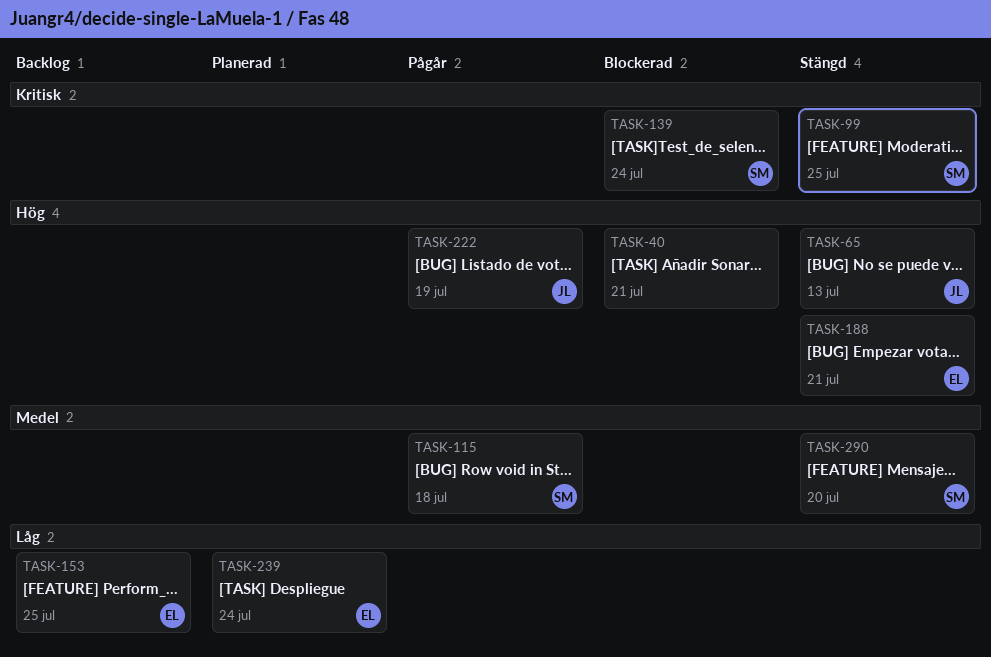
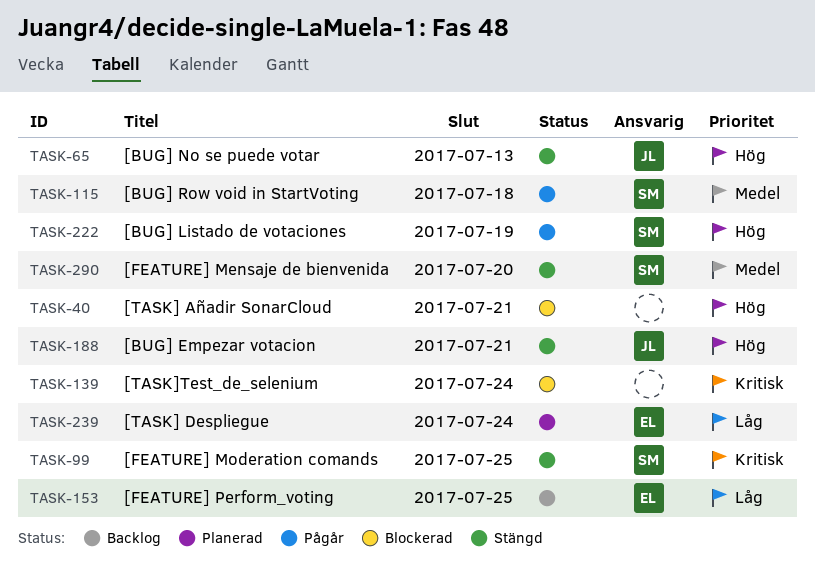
TASK-139, owner: SM -> none
TASK-188, owner: EL -> JL
TASK-222, owner: JL -> SM

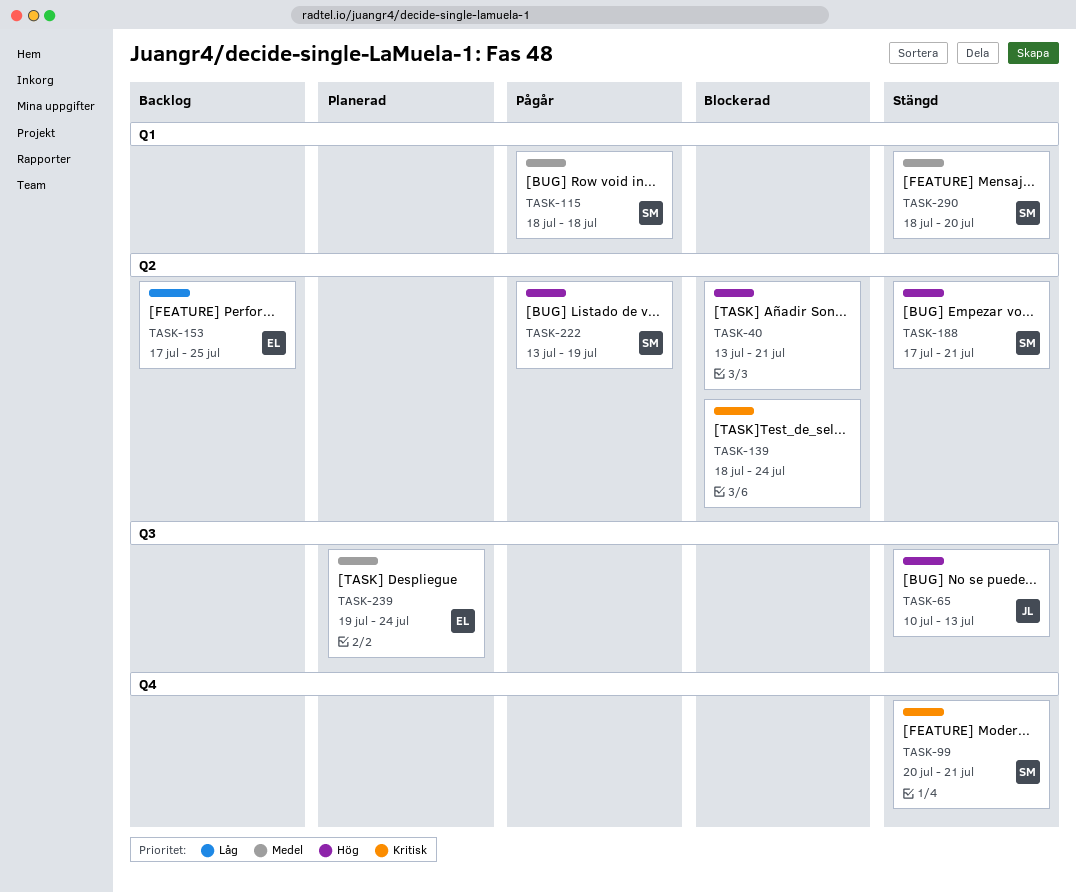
TASK-99, due: Jul 25 -> Jul 21
TASK-188, owner: JL -> SM
TASK-239, priority: Låg -> Medel

